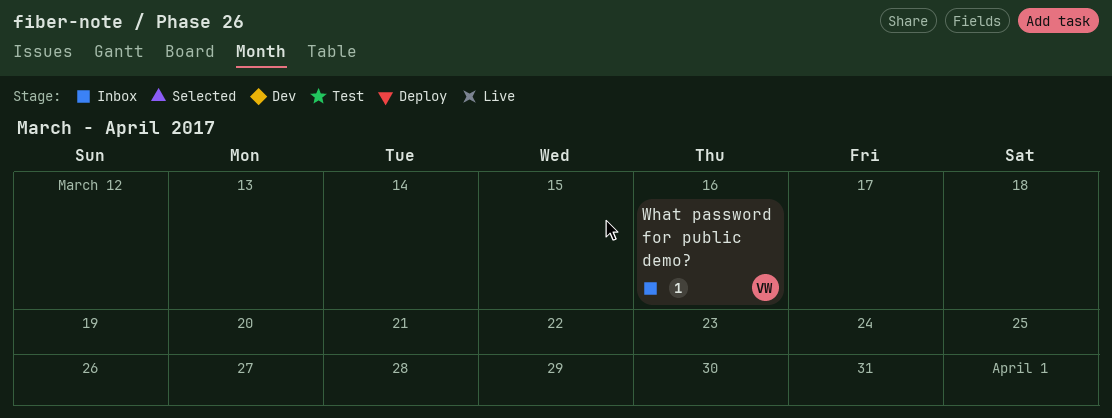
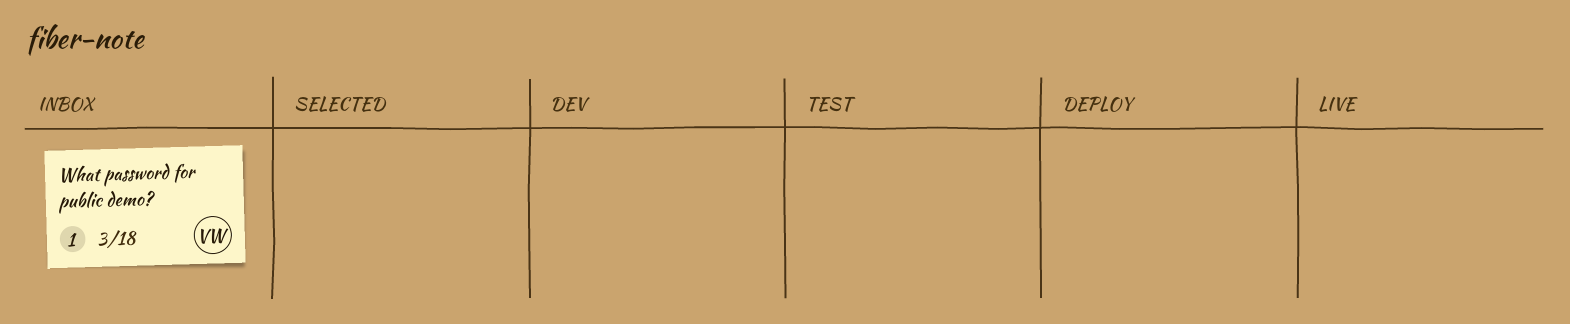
What password for public demo?, due: Mar 16 -> Mar 18

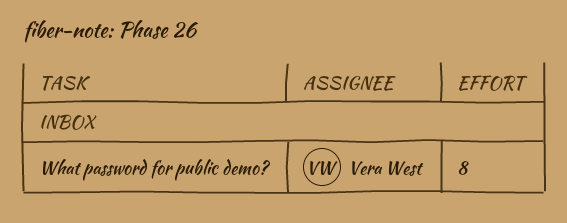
What password for public demo?, estimate: 1 -> 8

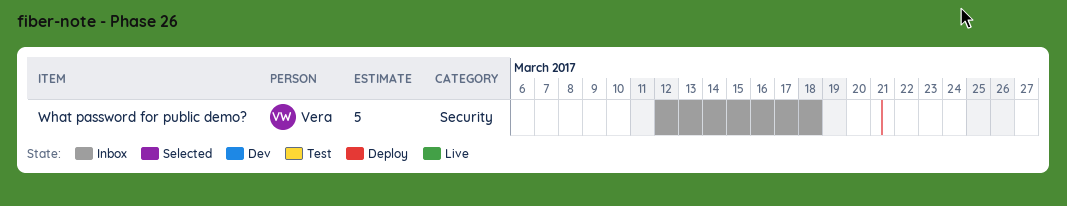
What password for public demo?, estimate: 8 -> 5

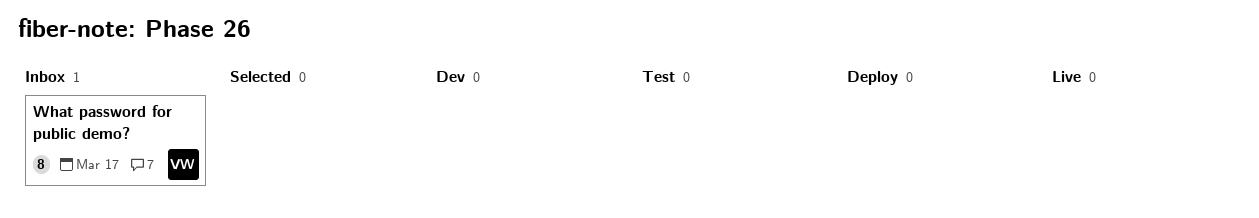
What password for public demo?, estimate: 5 -> 8
What password for public demo?, due: Mar 18 -> Mar 17

